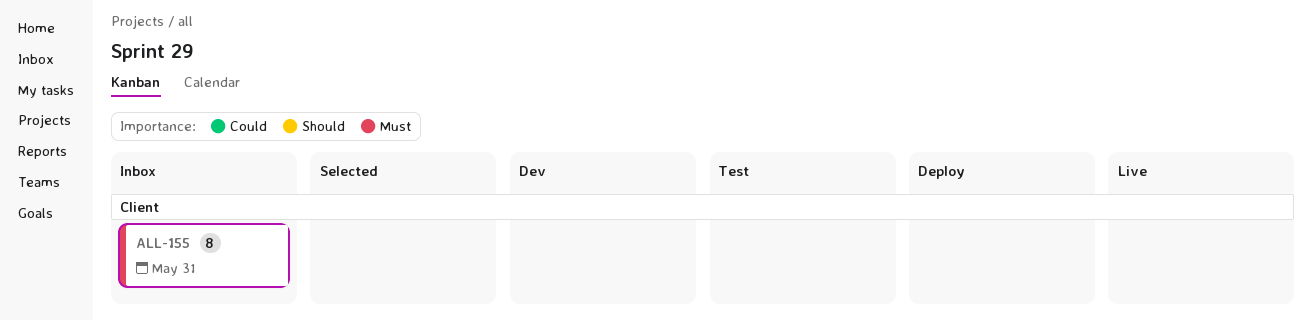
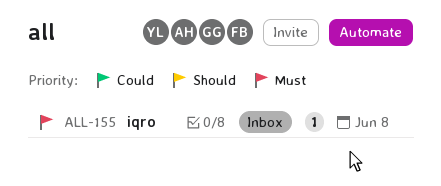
ALL-155, estimate: 8 -> 1
ALL-155, due: May 31 -> Jun 8

